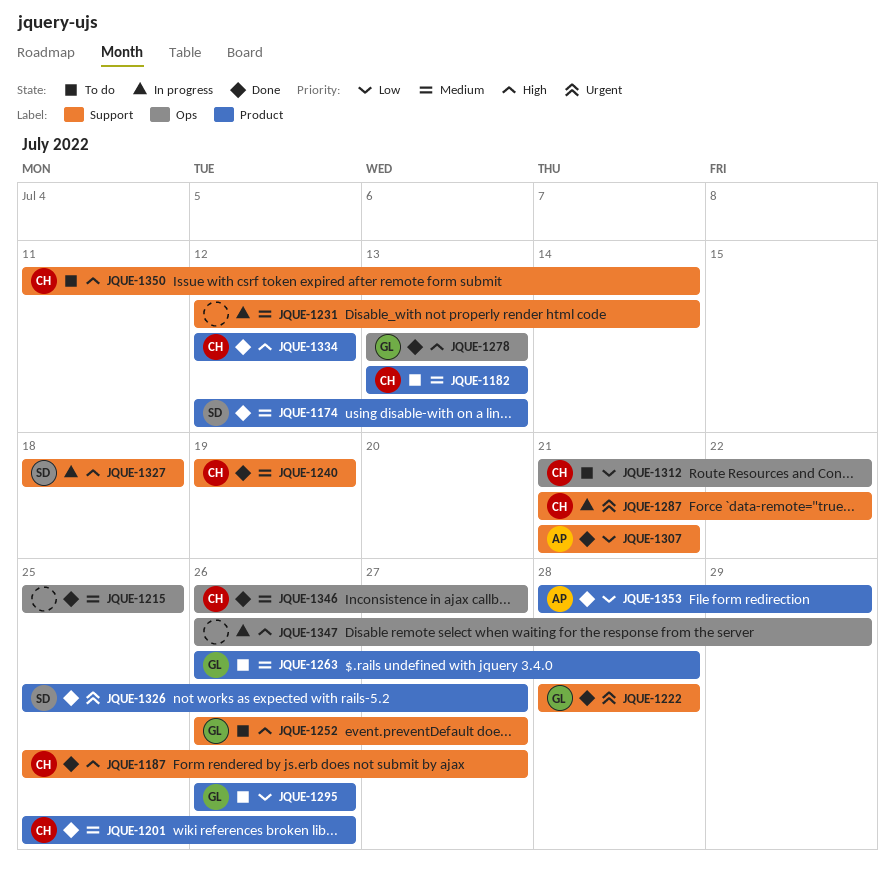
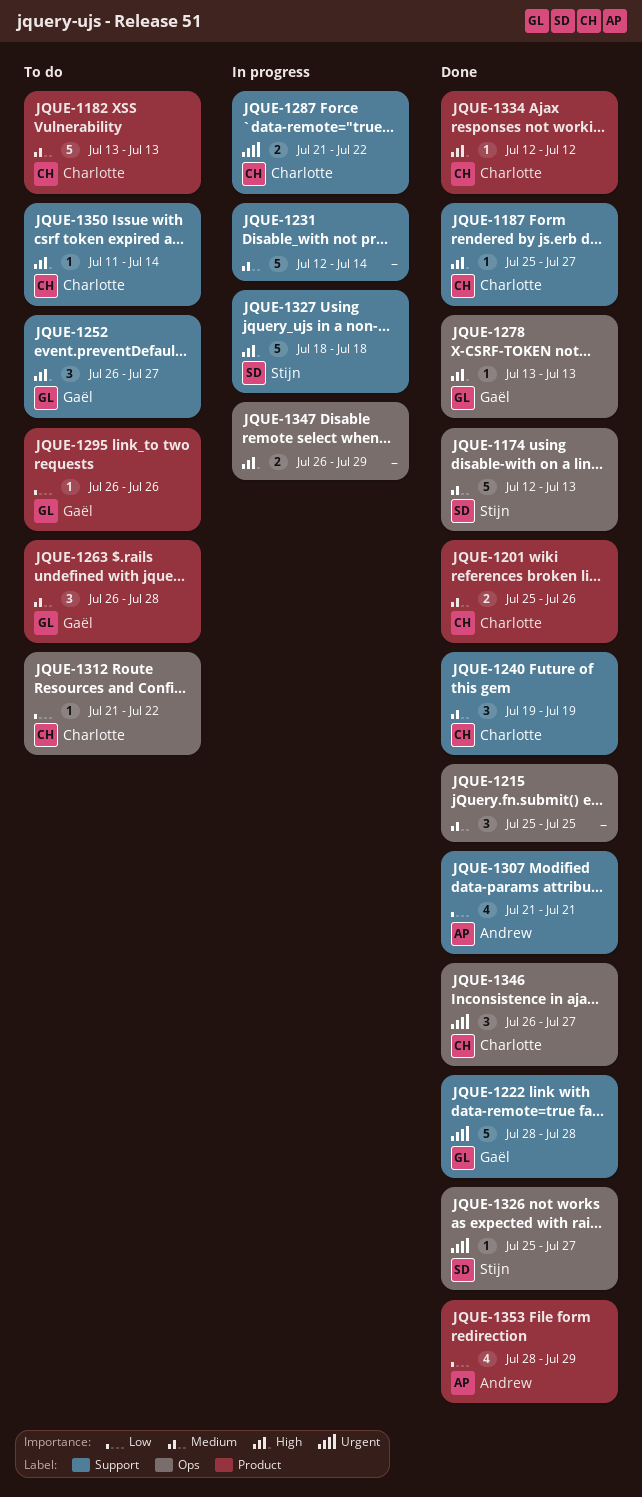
JQUE-1174, label: Product -> Ops
JQUE-1326, label: Product -> Ops
JQUE-1346, priority: Medium -> Urgent

